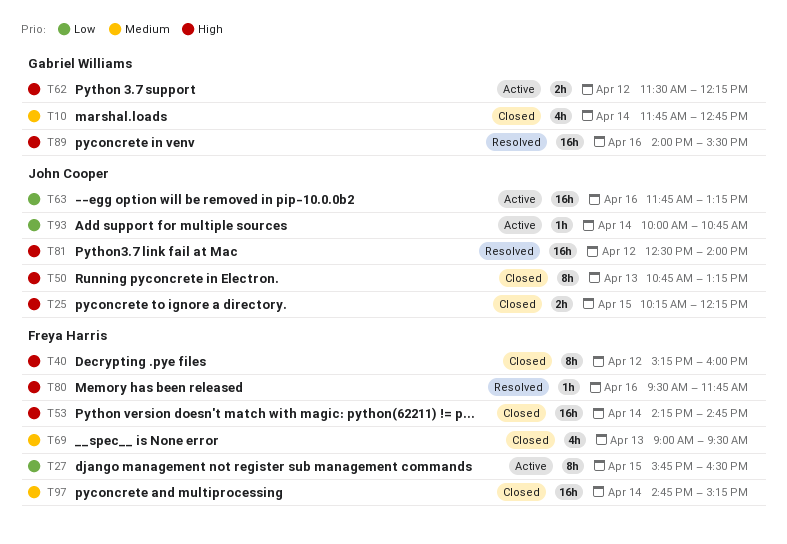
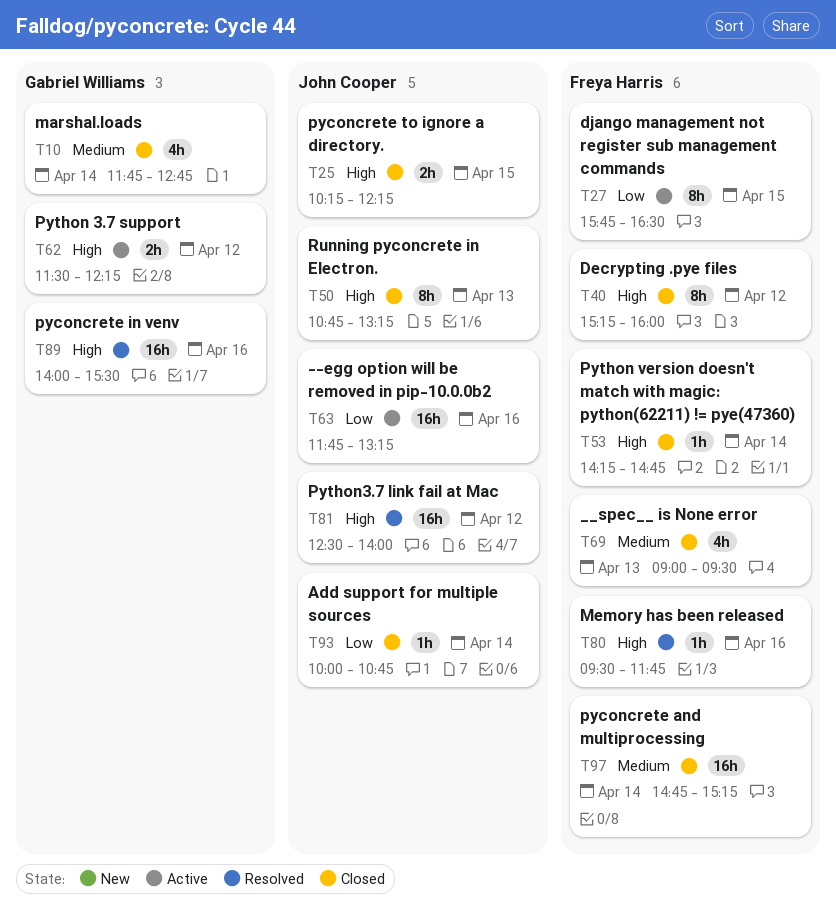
T53, estimate: 16h -> 1h
T93, status: Active -> Closed

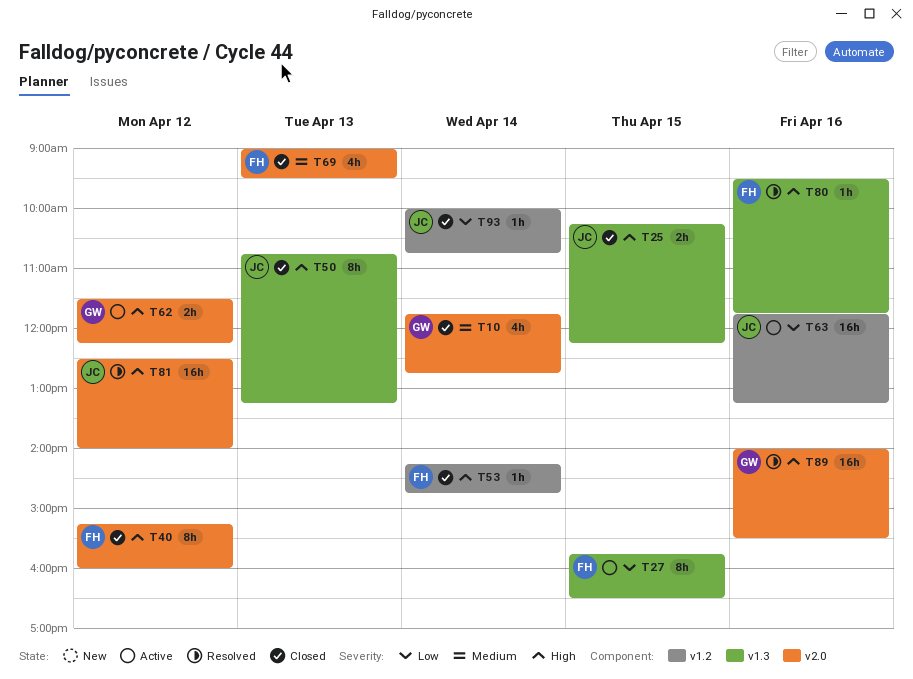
T97: present -> none

